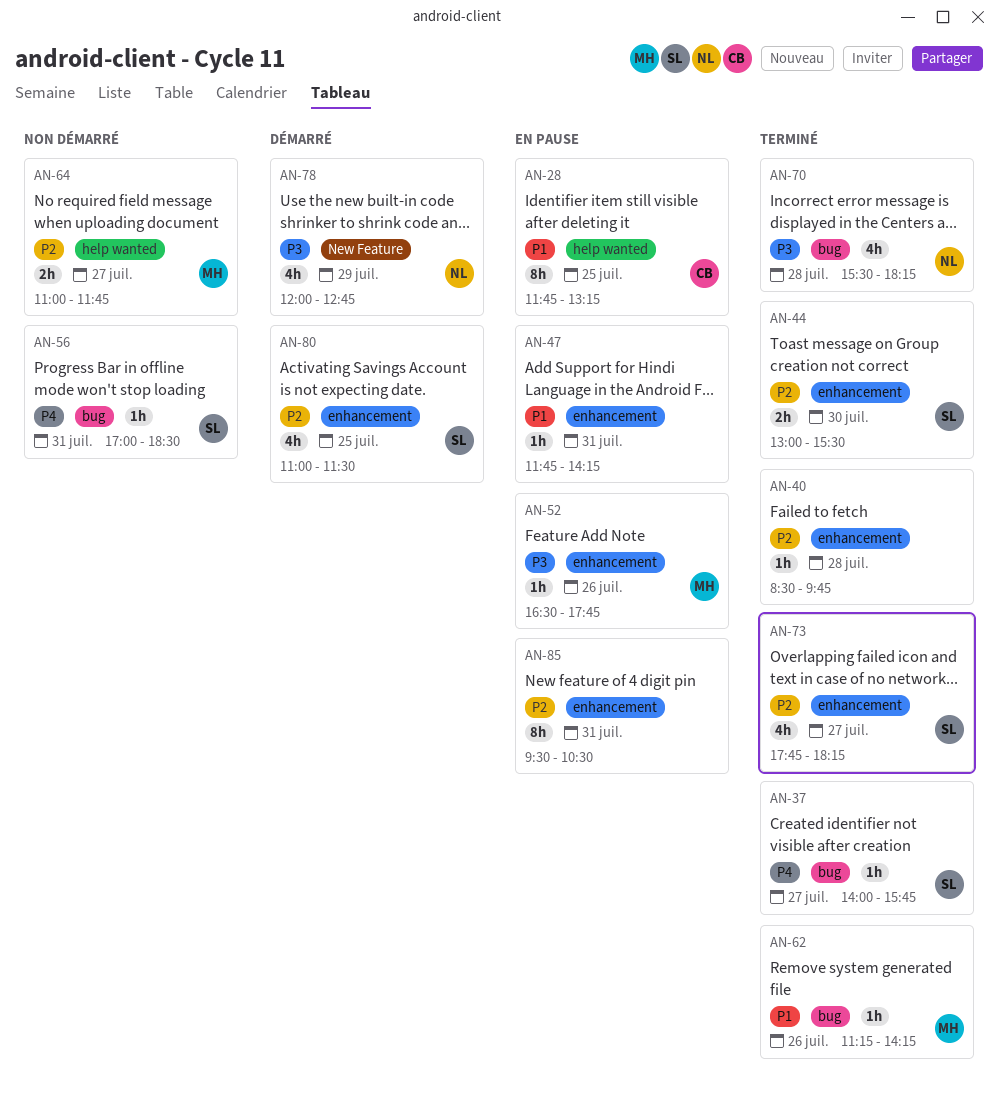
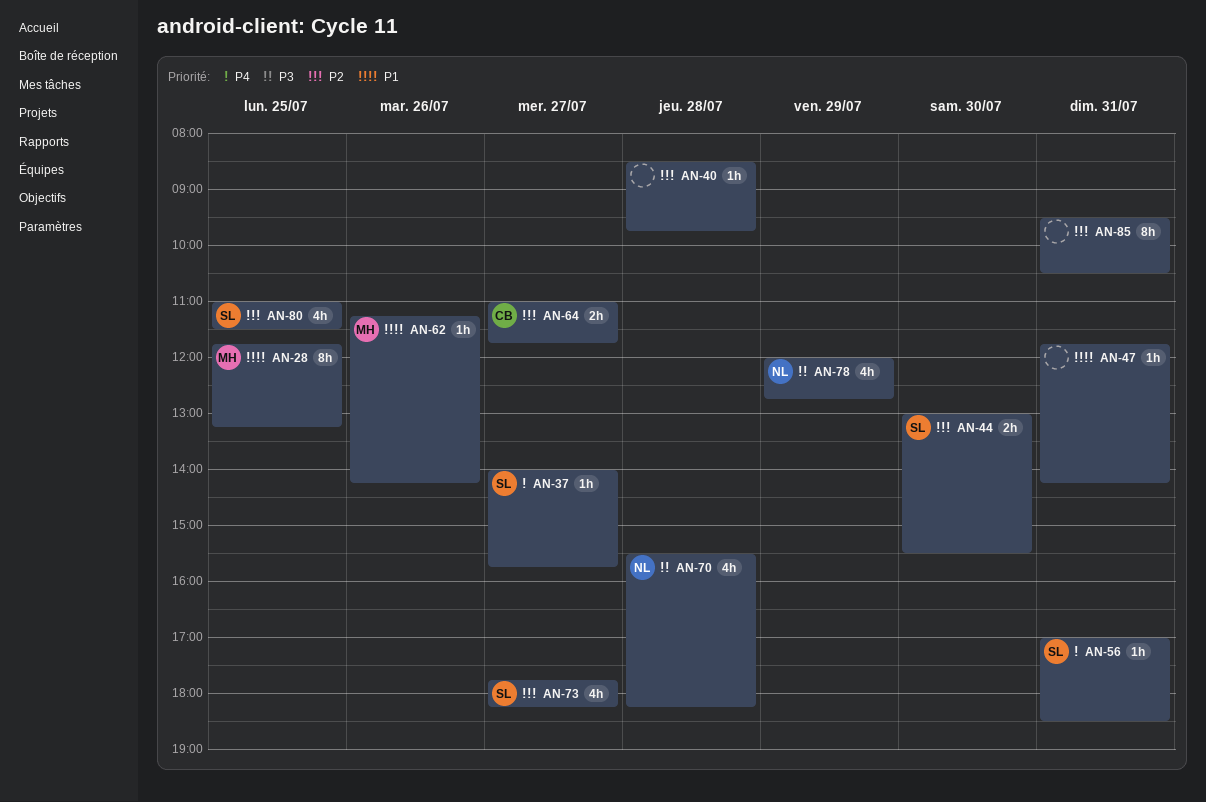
AN-28, owner: CB -> MH
AN-52: present -> none
AN-64, owner: MH -> CB

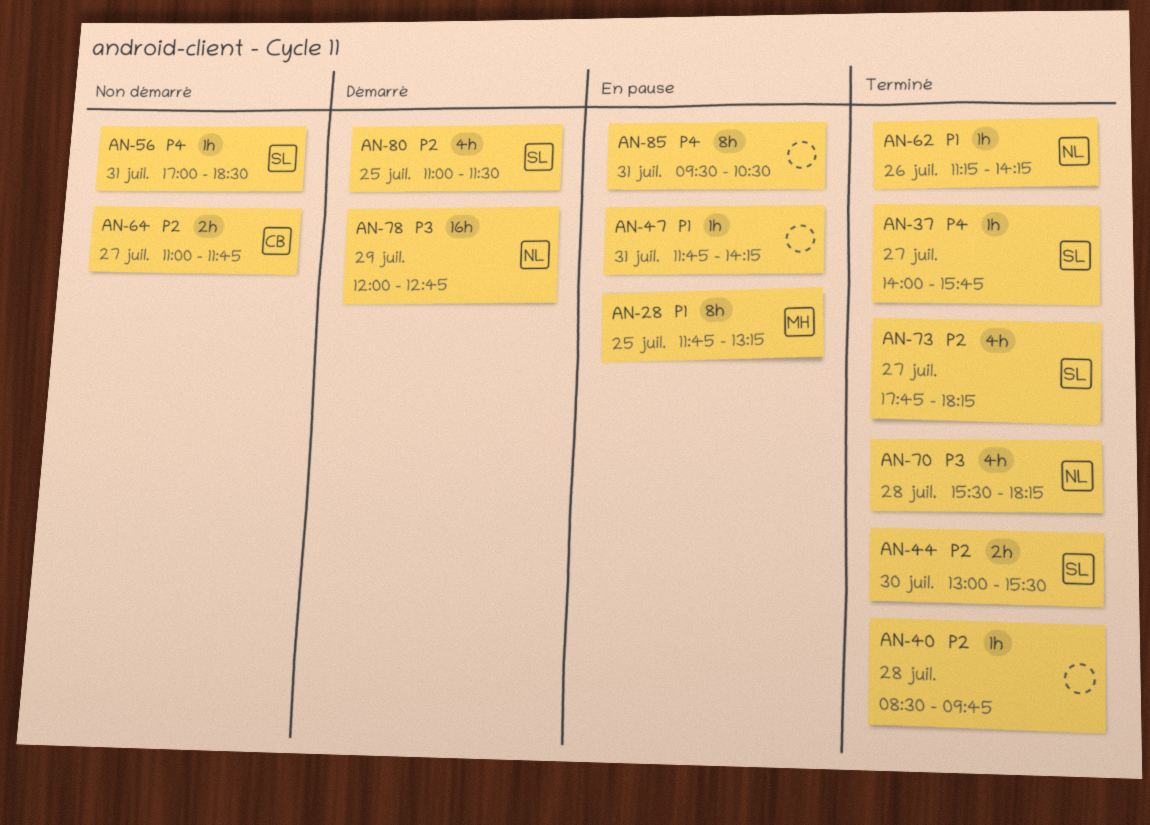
AN-62, owner: MH -> NL
AN-78, estimate: 4h -> 16h
AN-85, priority: P2 -> P4

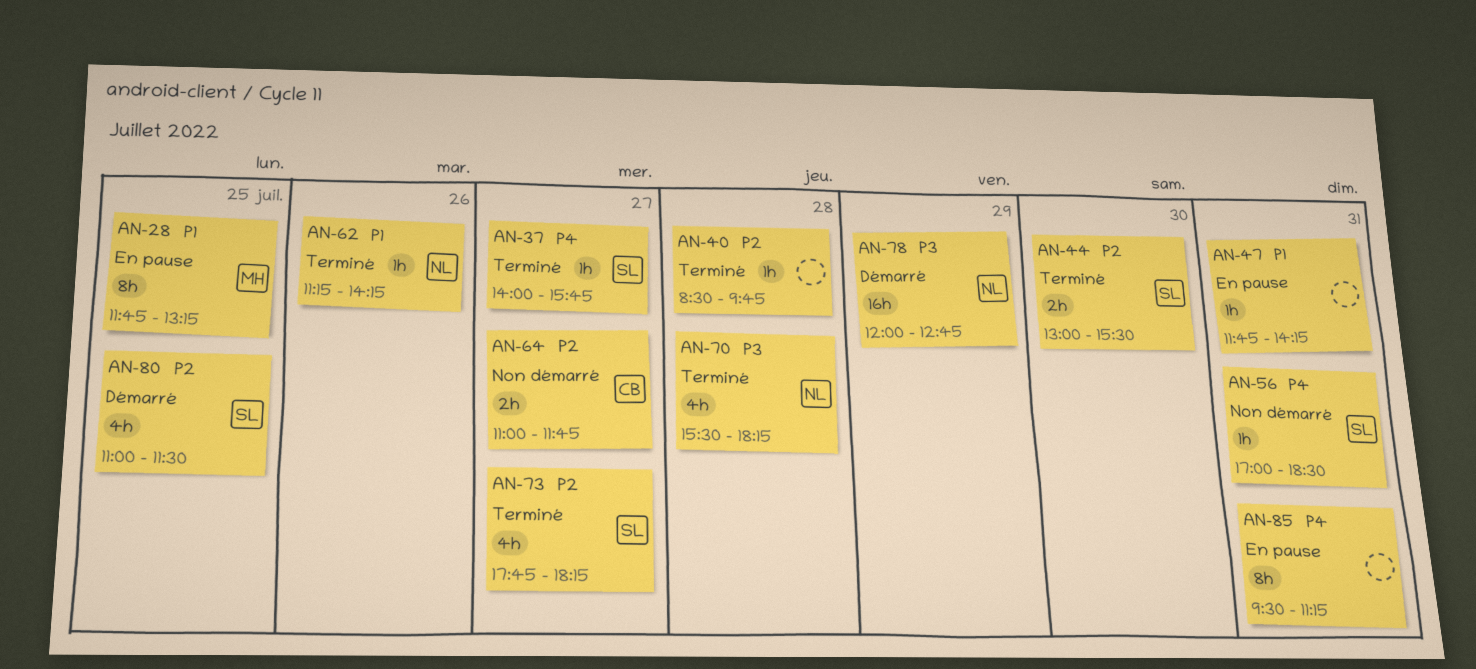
AN-85, ends: 10:30 -> 11:15

